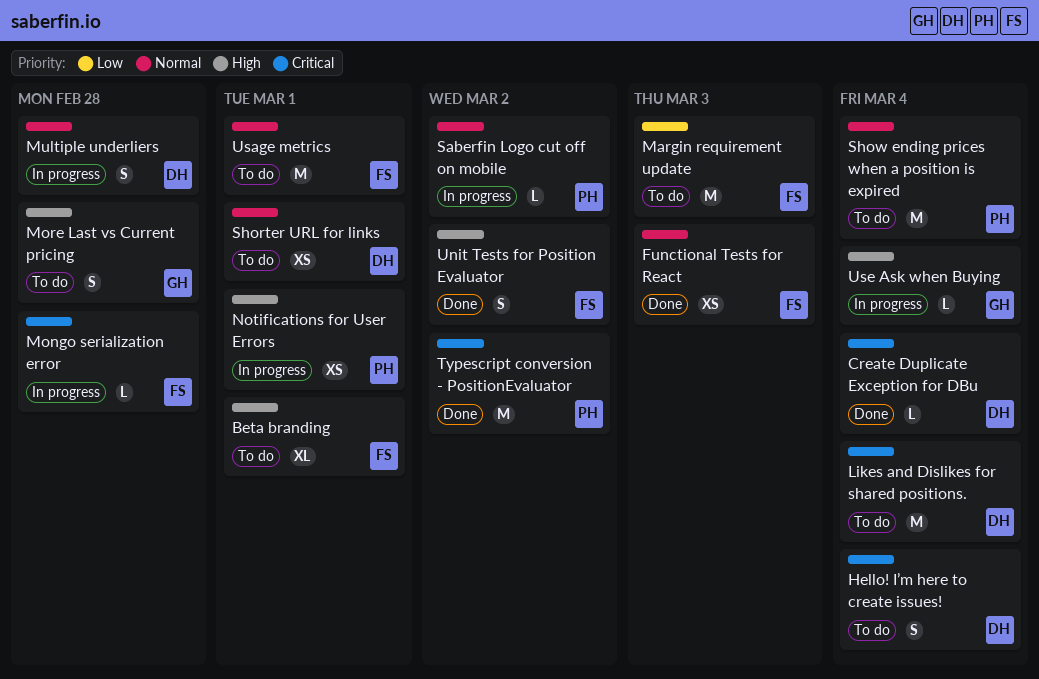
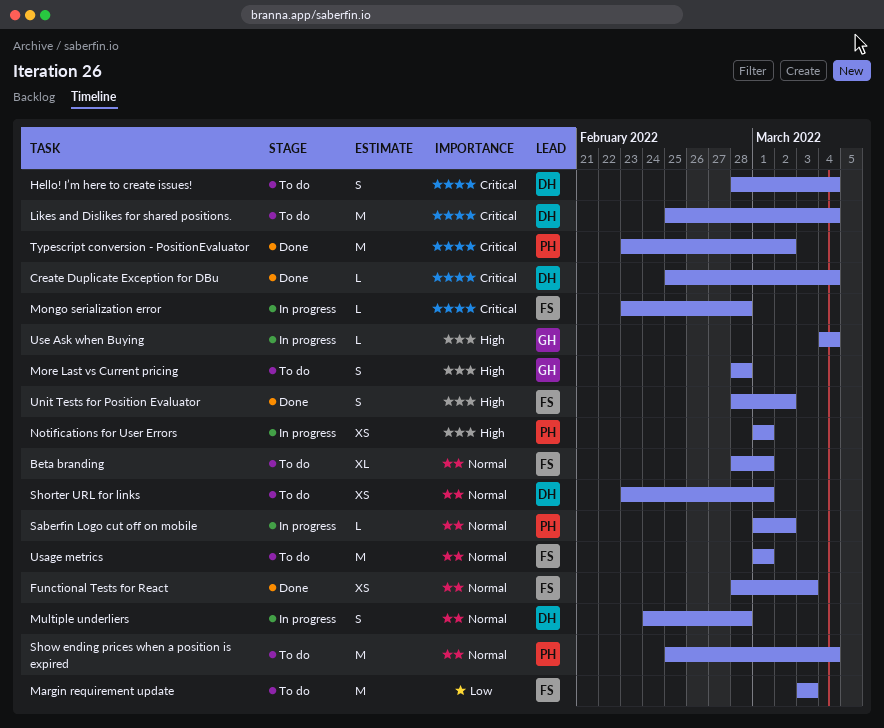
Beta branding, priority: High -> Normal

